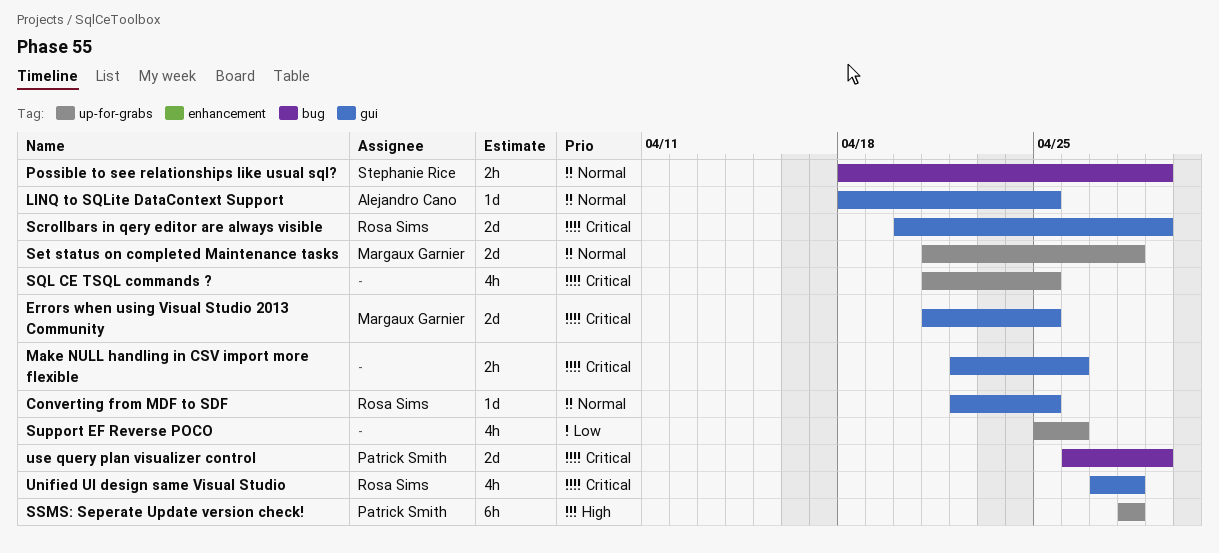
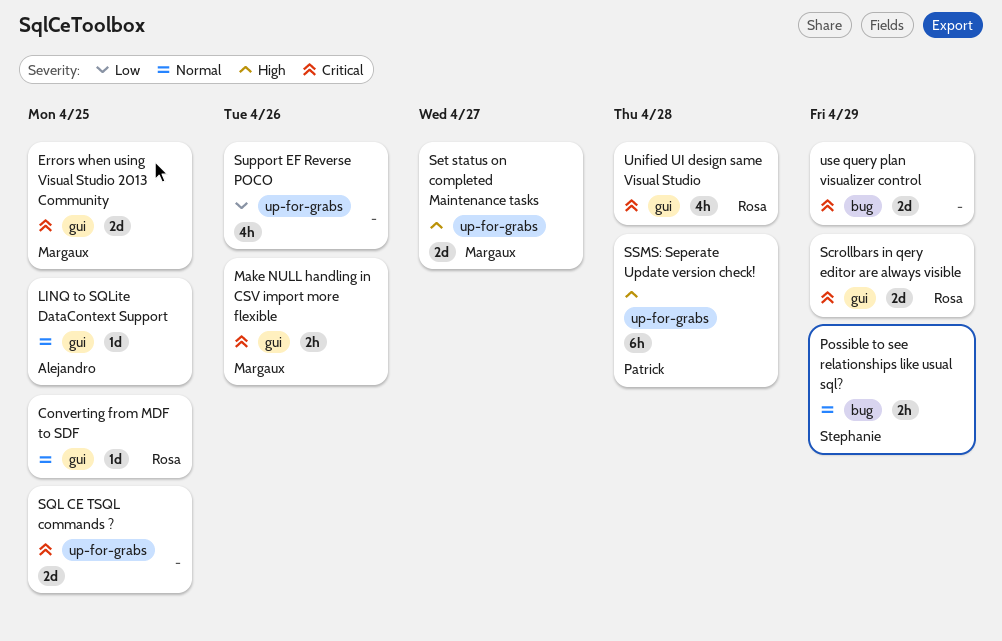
Make NULL handling in CSV import more flexible, owner: none -> Margaux Garnier
Set status on completed Maintenance tasks, priority: Normal -> High
Set status on completed Maintenance tasks, due: Apr 28 -> Apr 27
SQL CE TSQL commands ?, estimate: 4h -> 2d
use query plan visualizer control, owner: Patrick Smith -> none

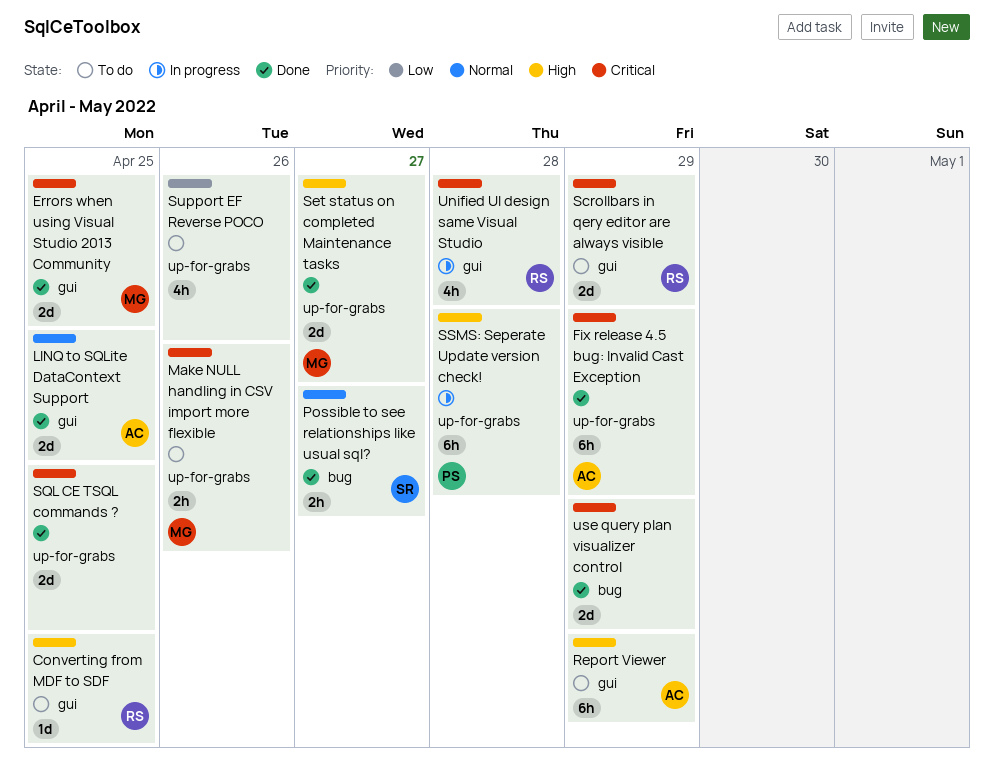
Converting from MDF to SDF, priority: Normal -> High
Fix release 4.5 bug: Invalid Cast Exception: none -> present
LINQ to SQLite DataContext Support, estimate: 1d -> 2d
Make NULL handling in CSV import more flexible, label: gui -> up-for-grabs
Possible to see relationships like usual sql?, due: Apr 29 -> Apr 27
Report Viewer: none -> present

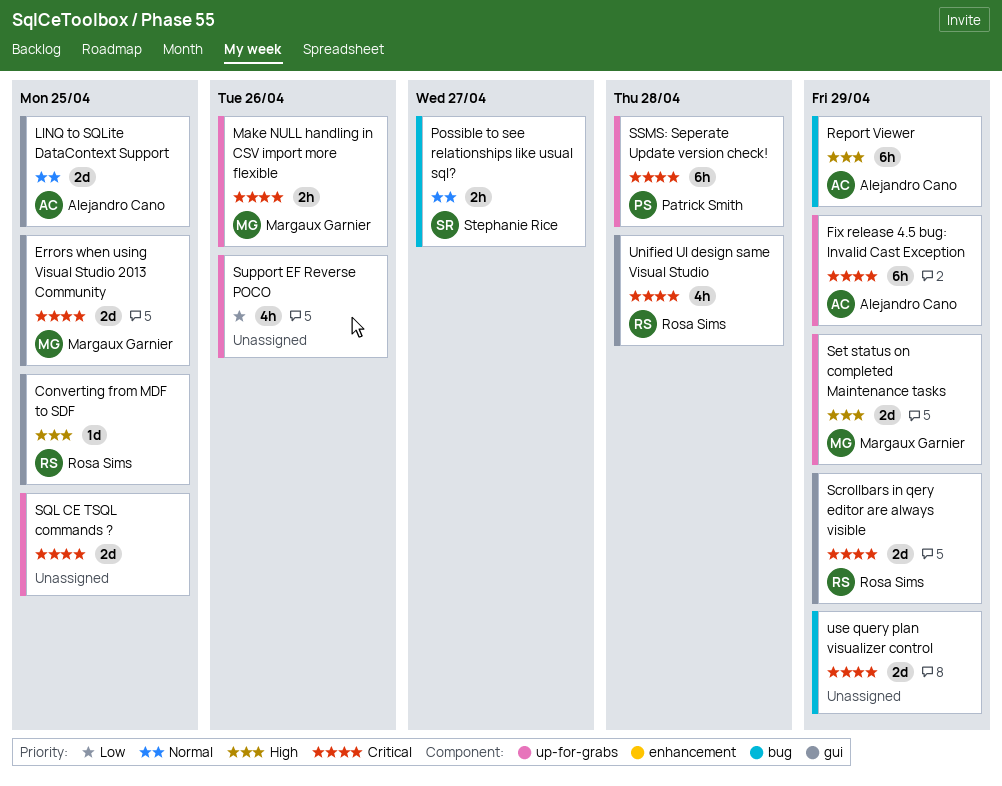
Report Viewer, label: gui -> bug
Set status on completed Maintenance tasks, due: Apr 27 -> Apr 29
SSMS: Seperate Update version check!, priority: High -> Critical

